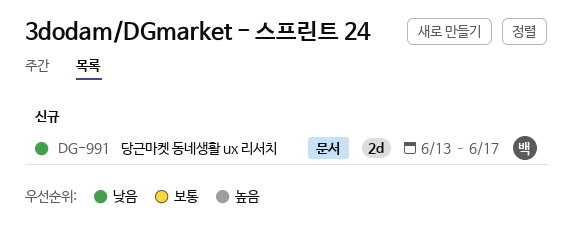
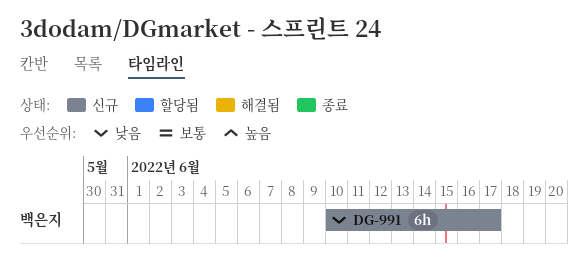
DG-991, estimate: 2d -> 6h
DG-991, start: Jun 13 -> Jun 10

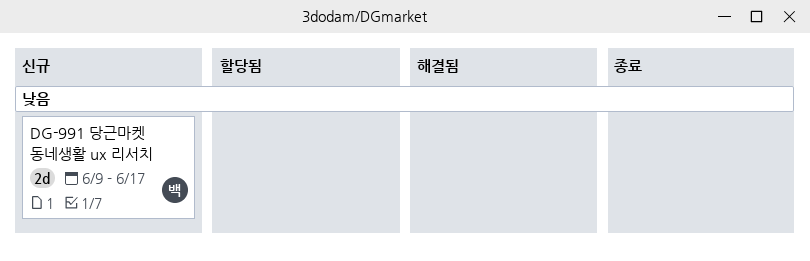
DG-991, estimate: 6h -> 2d
DG-991, start: Jun 10 -> Jun 9

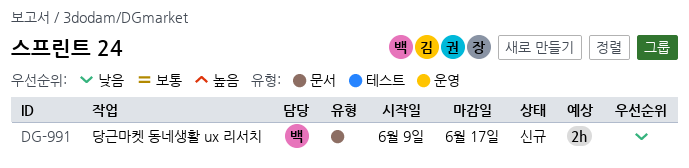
DG-991, estimate: 2d -> 2h

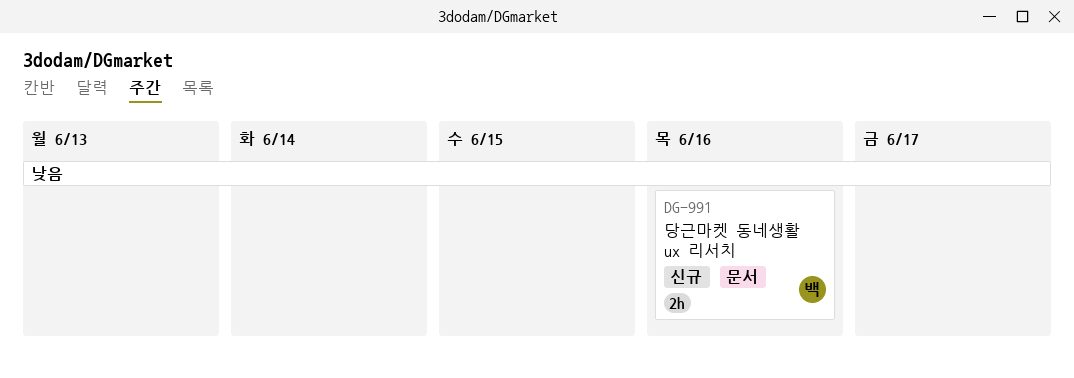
DG-991, due: Jun 17 -> Jun 16

